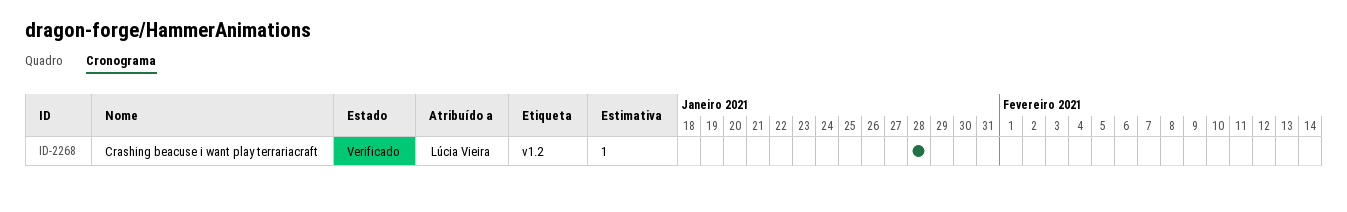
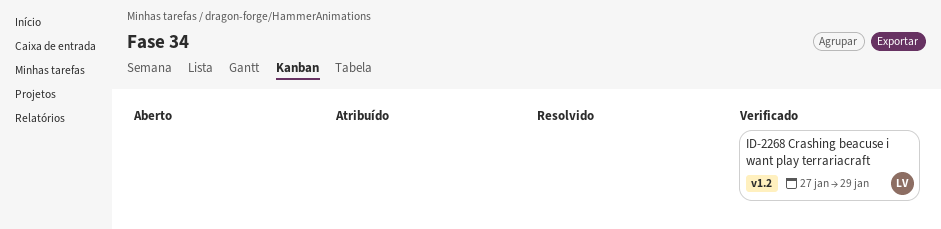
ID-2268, start: Jan 28 -> Jan 27
ID-2268, due: Jan 28 -> Jan 29

